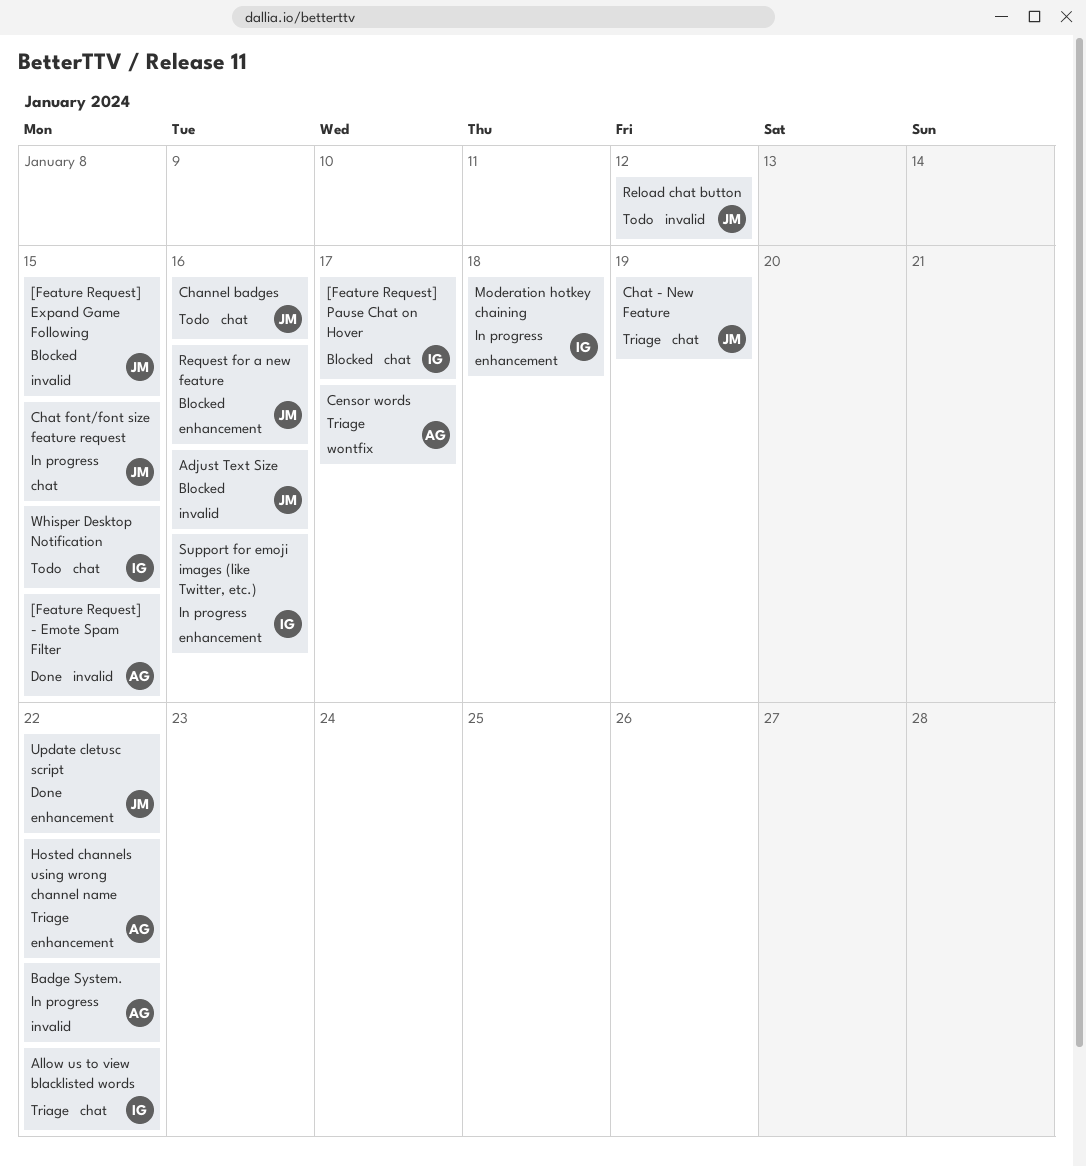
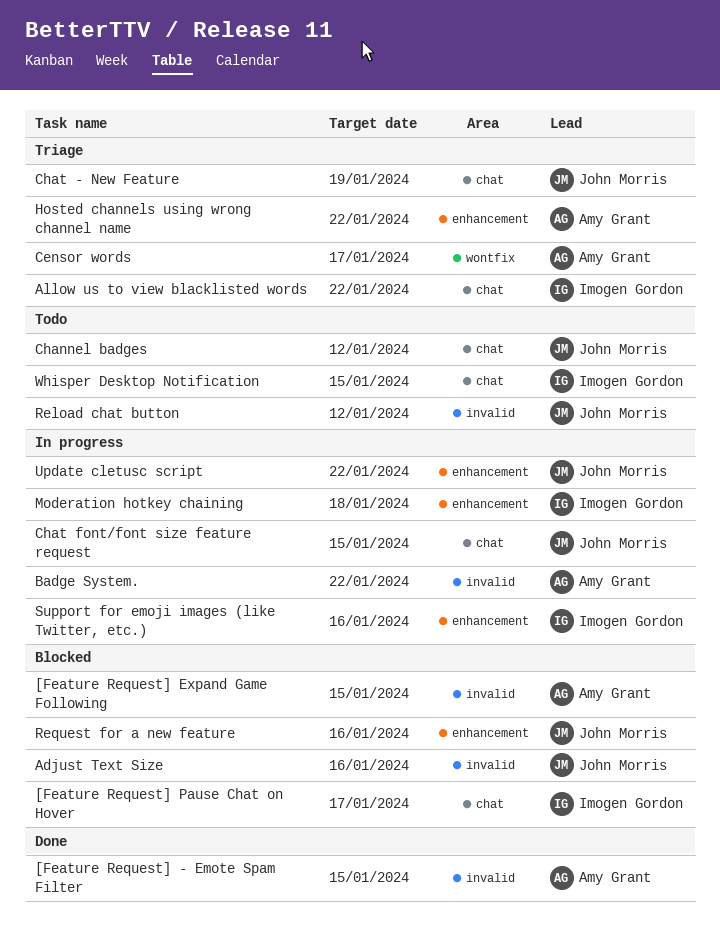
[Feature Request] Expand Game Following, owner: John Morris -> Amy Grant
Channel badges, due: Jan 16 -> Jan 12
Update cletusc script, status: Done -> In progress

